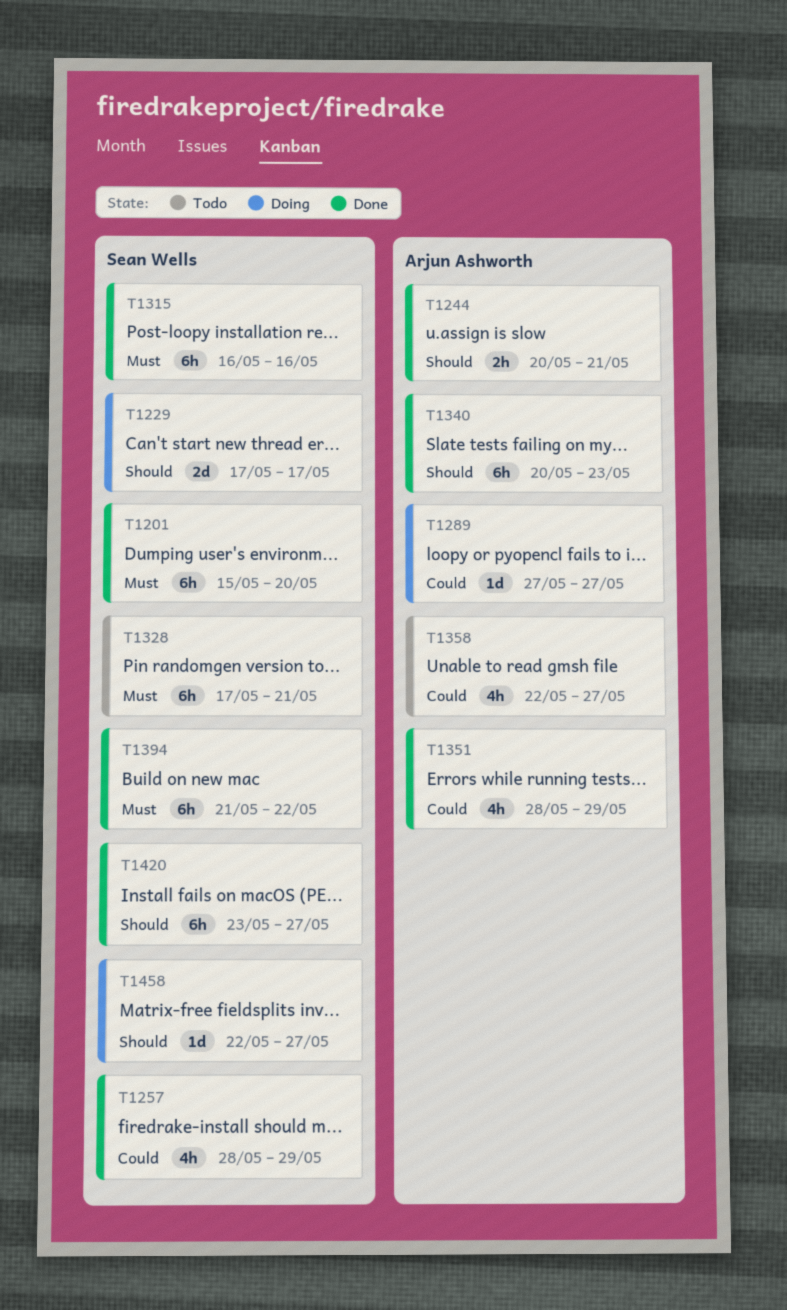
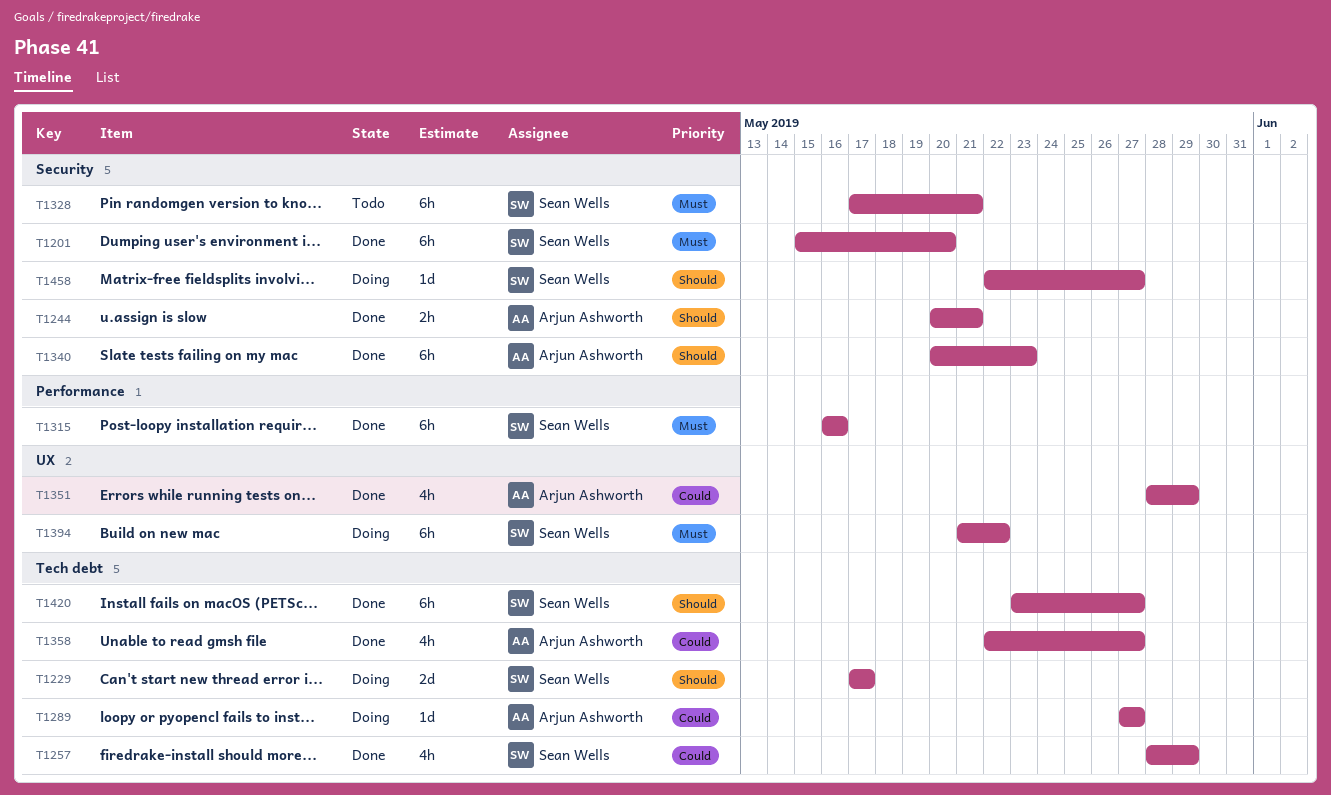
T1358, status: Todo -> Done
T1394, status: Done -> Doing

